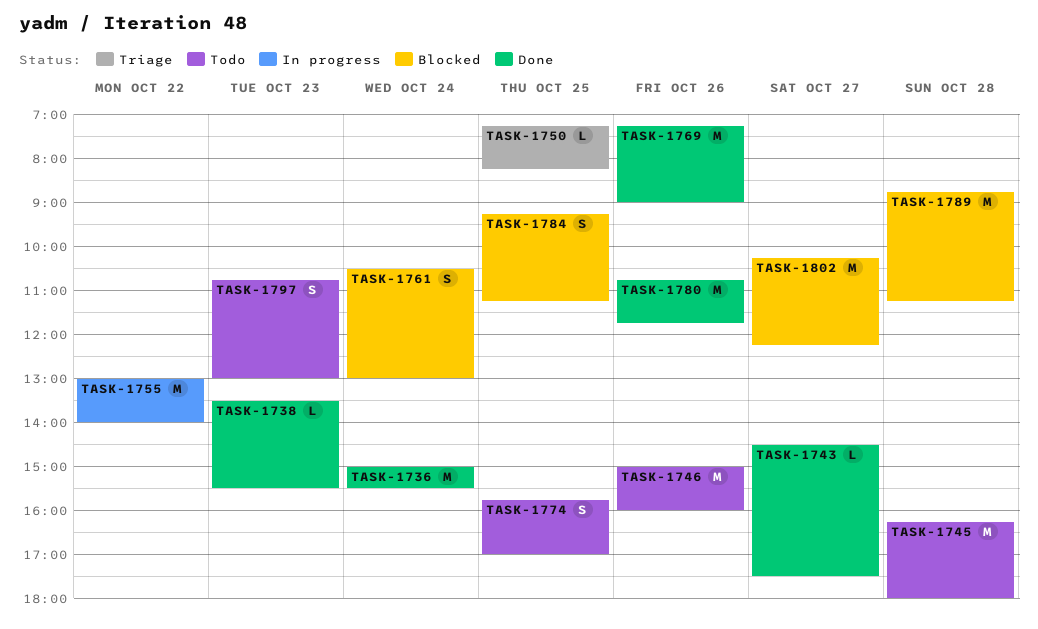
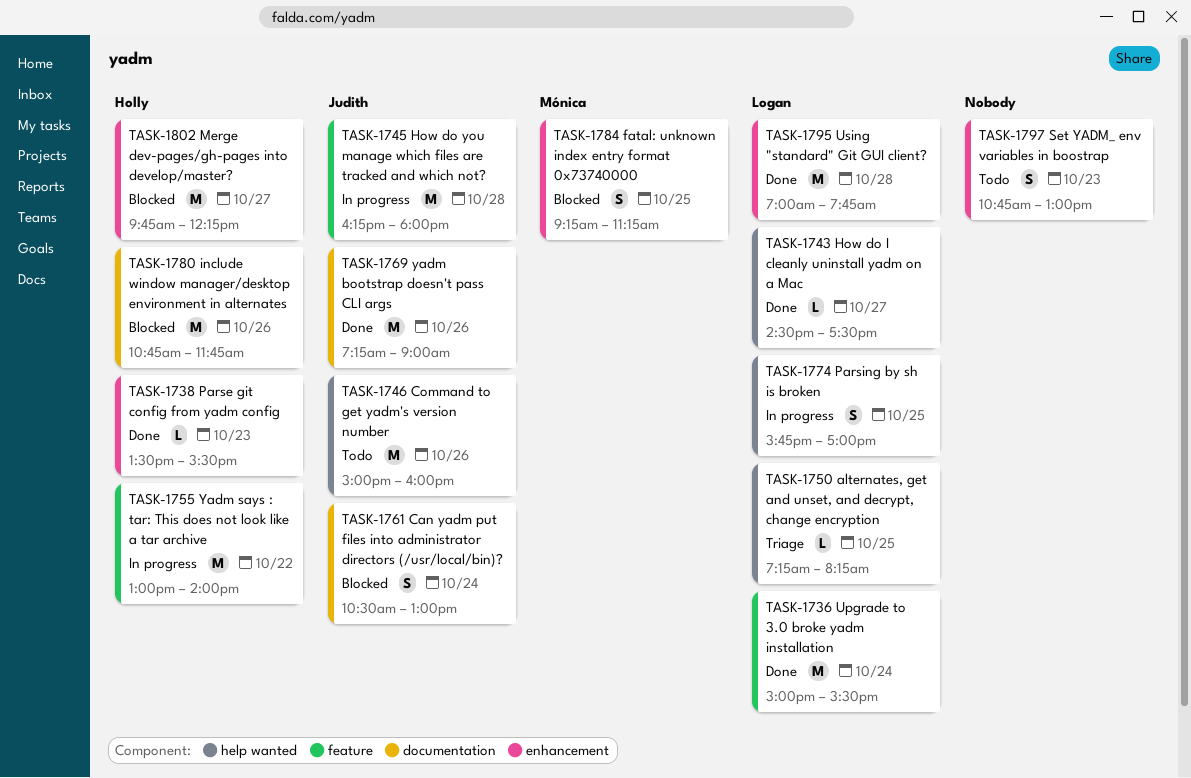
TASK-1745, status: Todo -> In progress
TASK-1774, status: Todo -> In progress
TASK-1780, status: Done -> Blocked
TASK-1789: present -> none
TASK-1795: none -> present
TASK-1802, begins: 10:15 -> 09:45

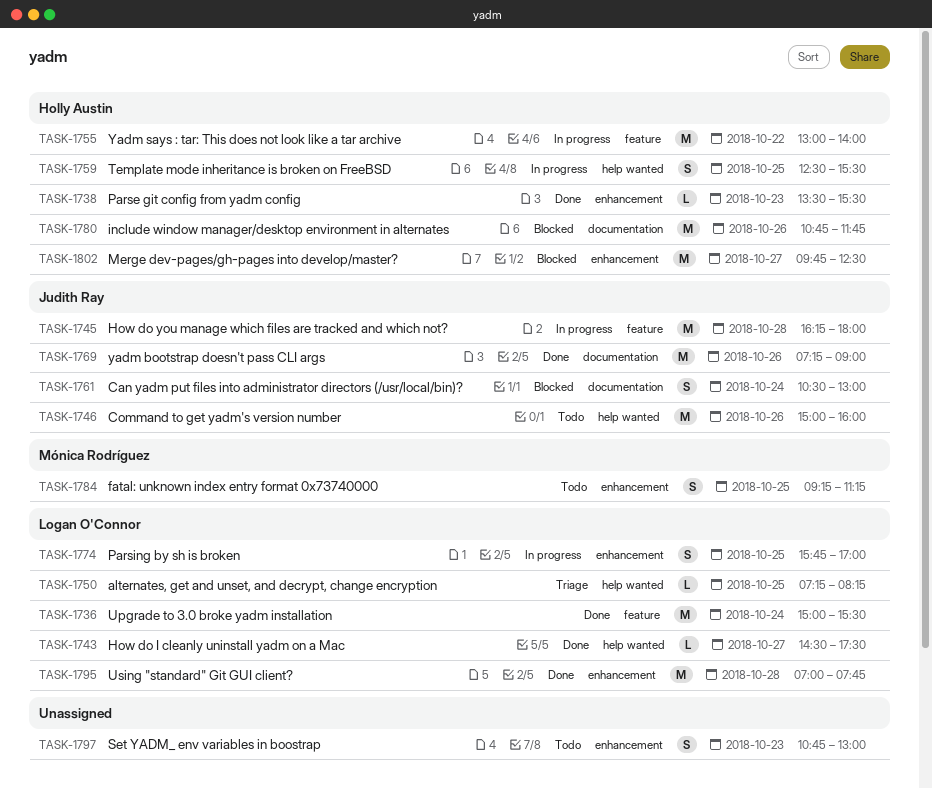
TASK-1759: none -> present
TASK-1774, label: help wanted -> enhancement
TASK-1784, status: Blocked -> Todo
TASK-1802, ends: 12:15 -> 12:30

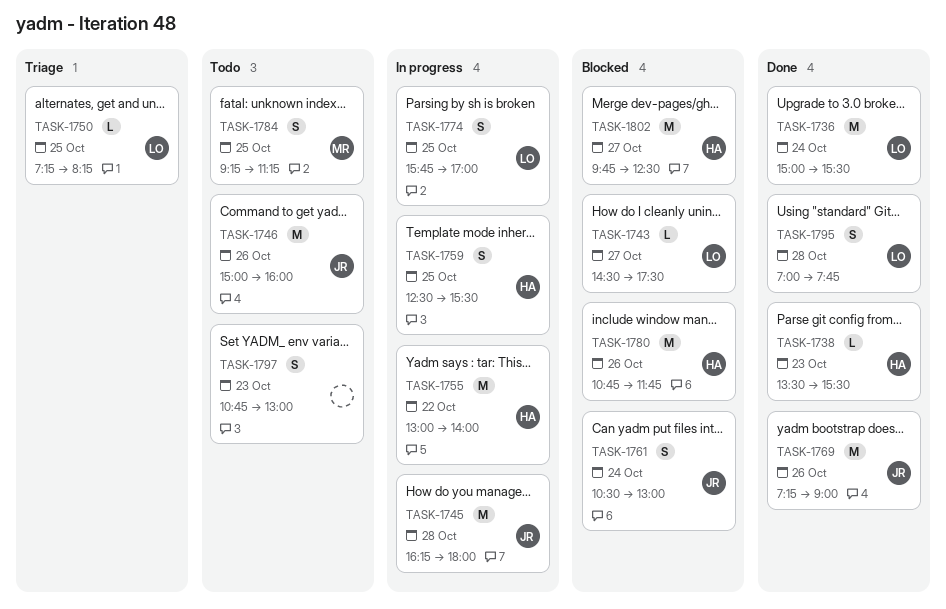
TASK-1743, status: Done -> Blocked
TASK-1795, estimate: M -> S

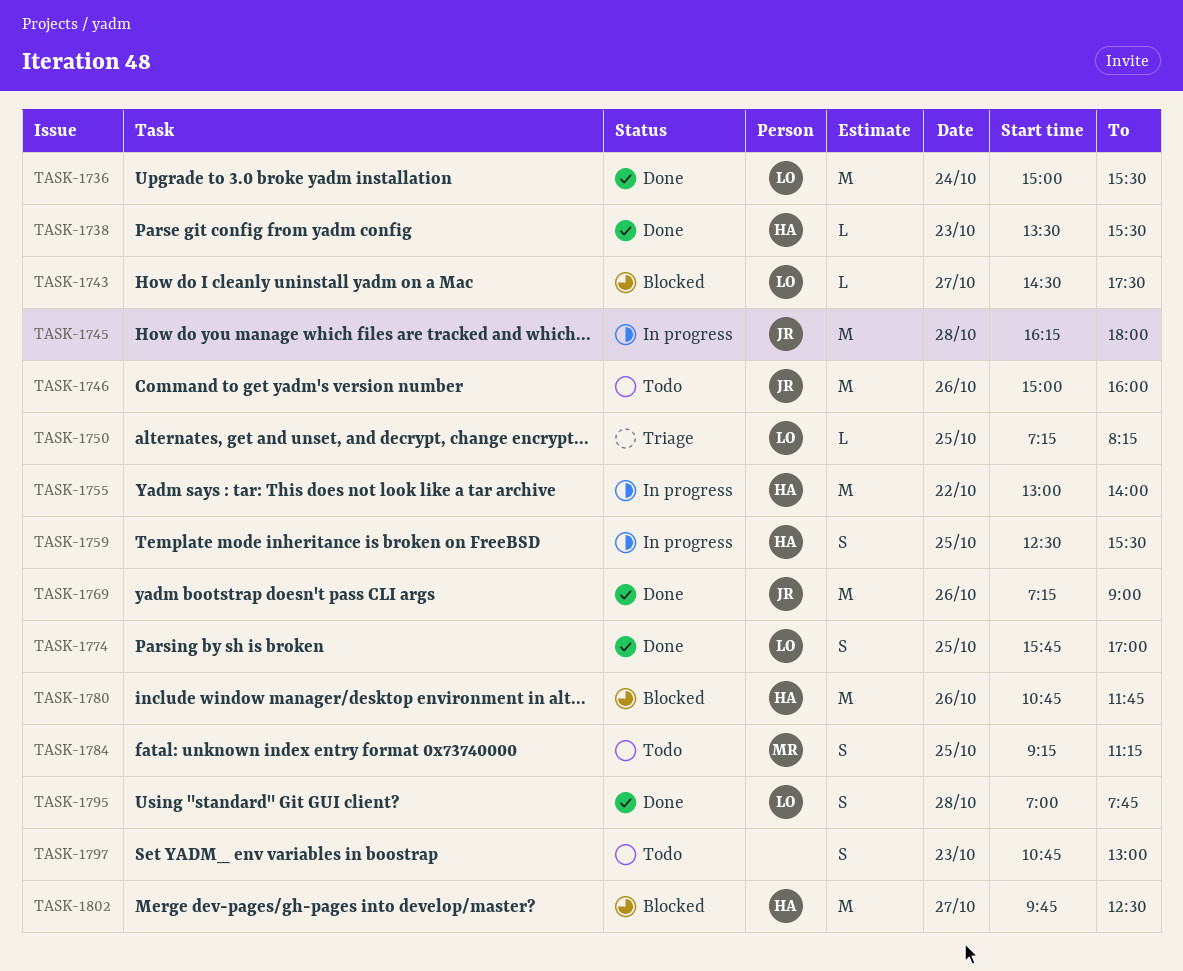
TASK-1761: present -> none
TASK-1774, status: In progress -> Done

